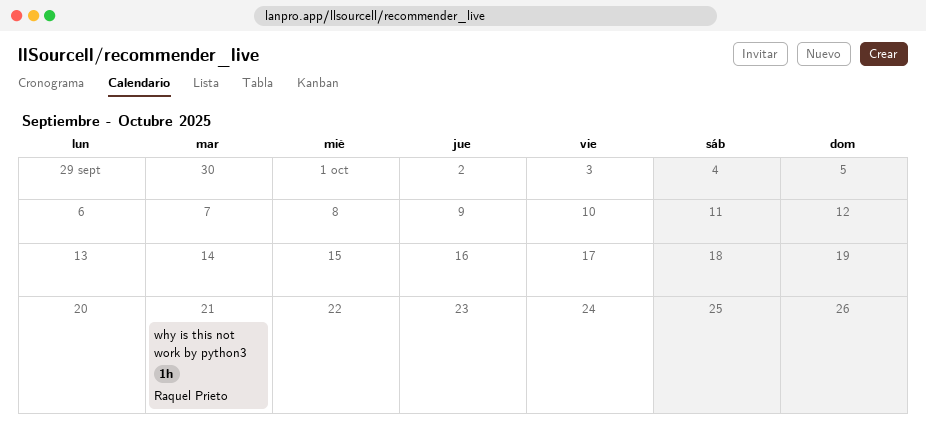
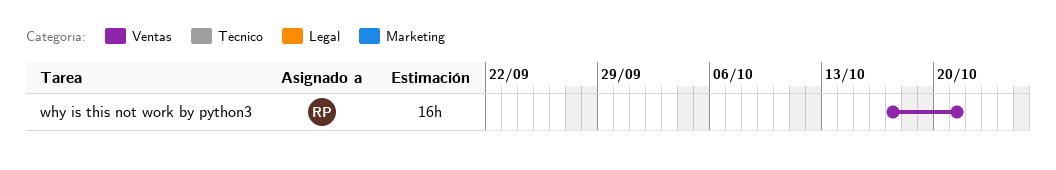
why is this not work by python3, estimate: 1h -> 16h

